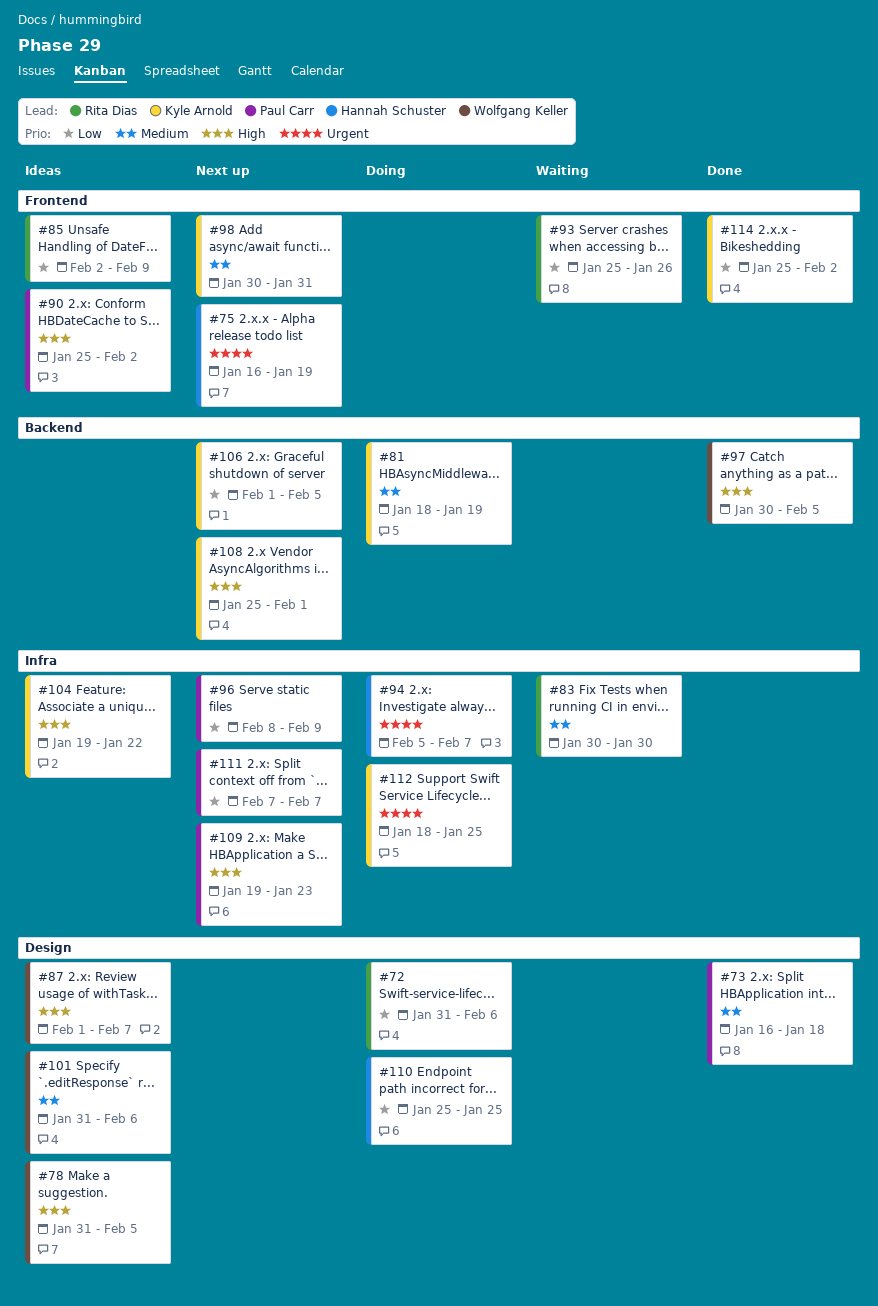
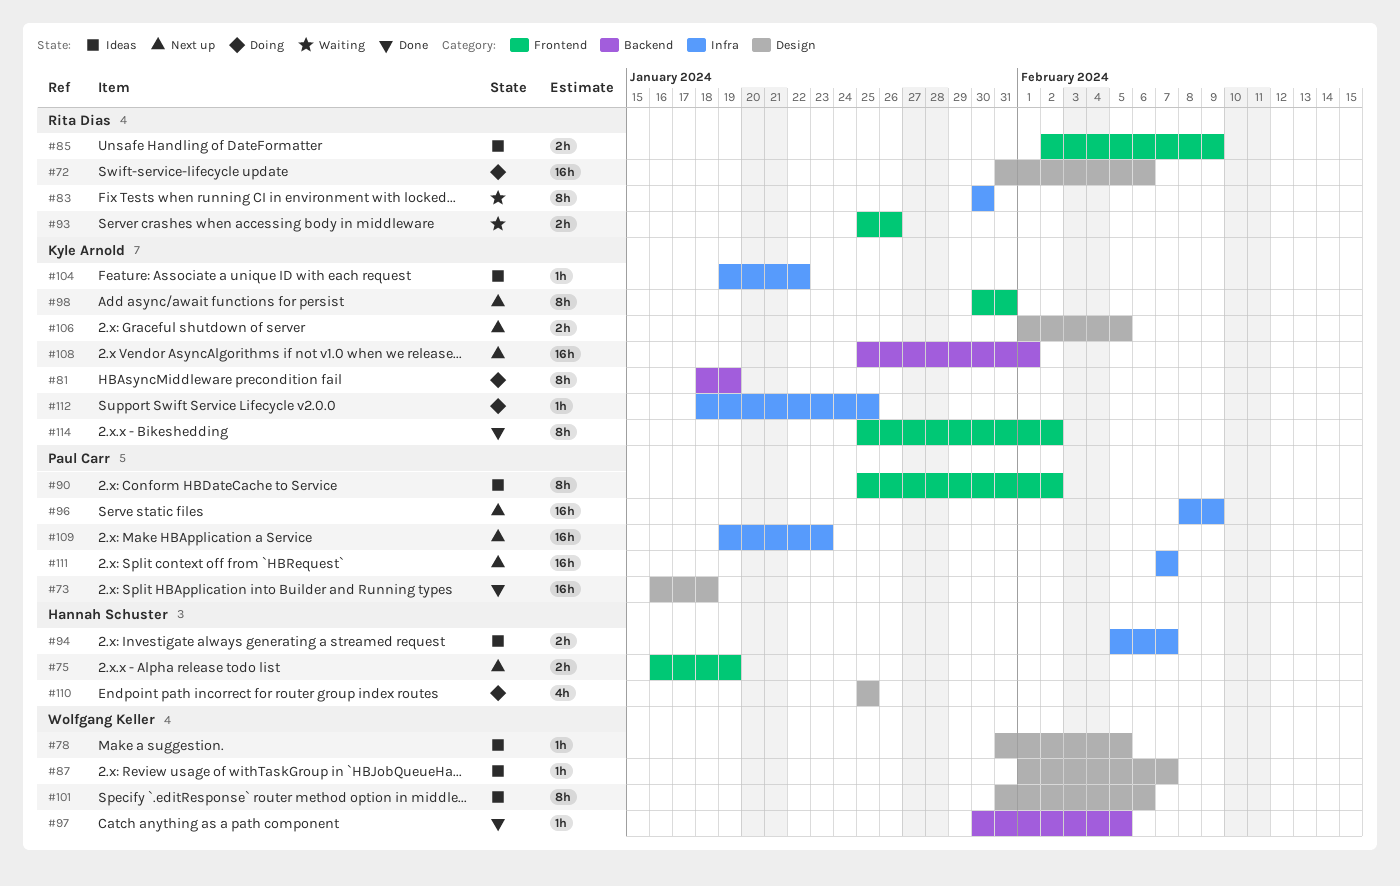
#94, status: Doing -> Ideas
#106, label: Backend -> Design

